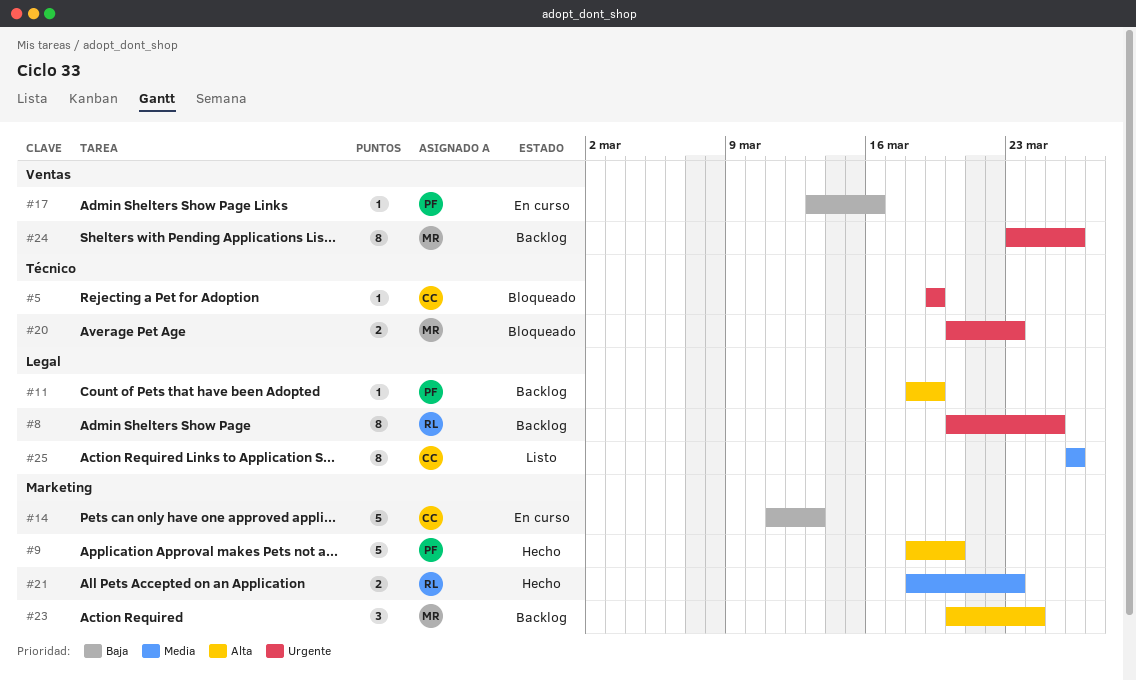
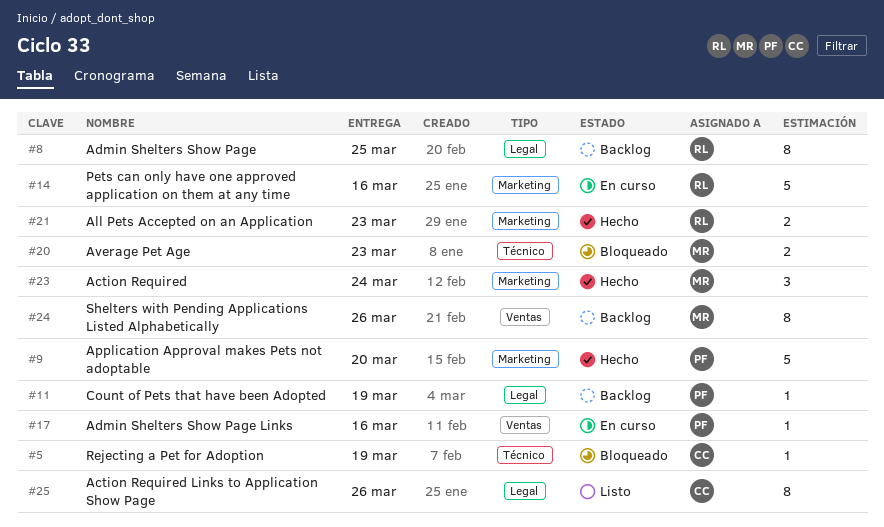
#14, owner: CC -> RL
#14, due: Mar 13 -> Mar 16
#23, status: Backlog -> Hecho

